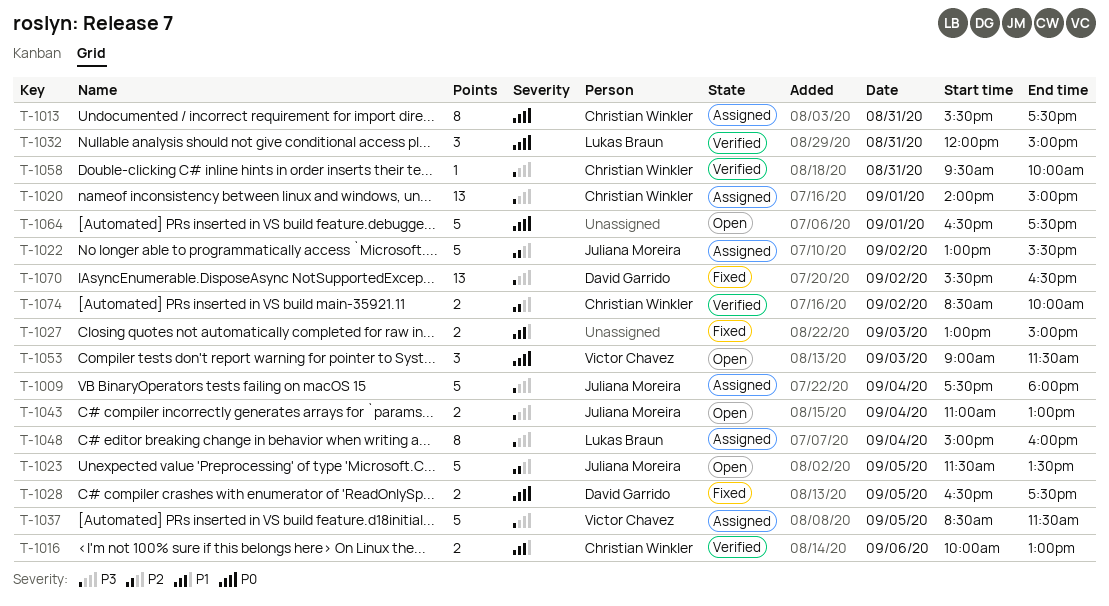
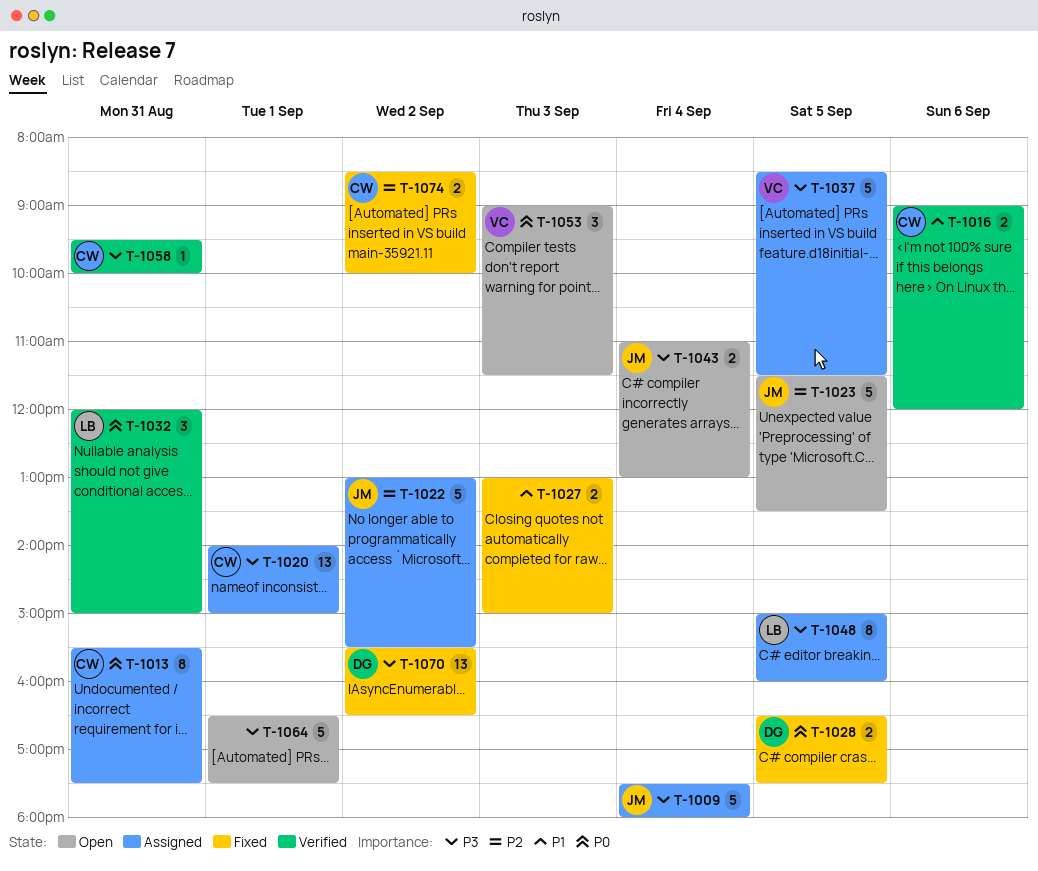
T-1016, begins: 10:00 -> 09:00
T-1016, ends: 13:00 -> 12:00
T-1048, day: Sep 4 -> Sep 5
T-1064, priority: P0 -> P3
T-1074, status: Verified -> Fixed

